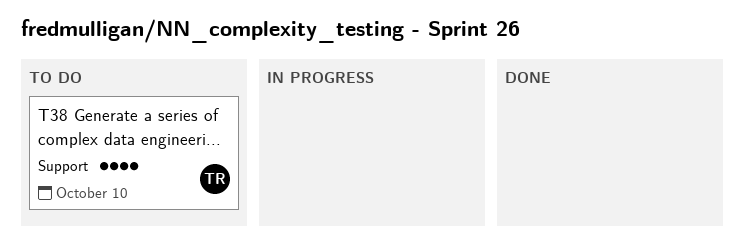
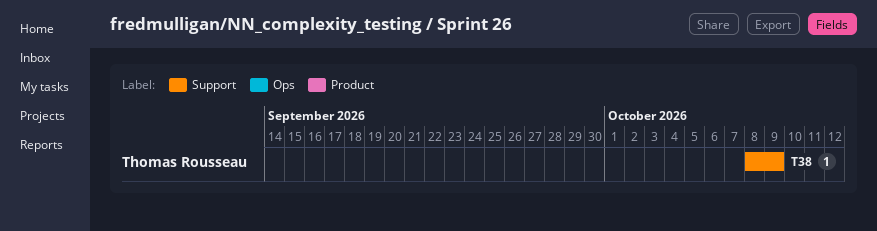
T38, estimate: 4 -> 1
T38, due: Oct 10 -> Oct 9

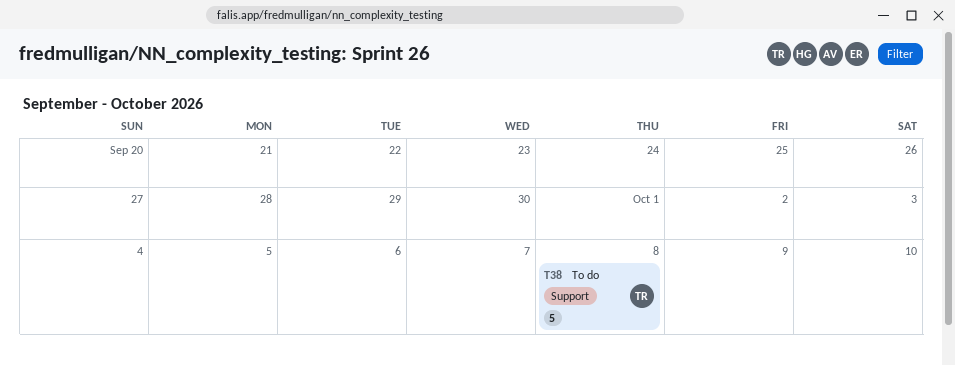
T38, estimate: 1 -> 5
T38, due: Oct 9 -> Oct 8

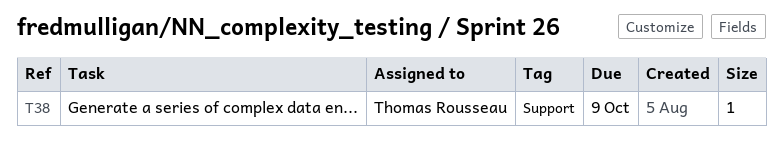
T38, estimate: 5 -> 1
T38, due: Oct 8 -> Oct 9

